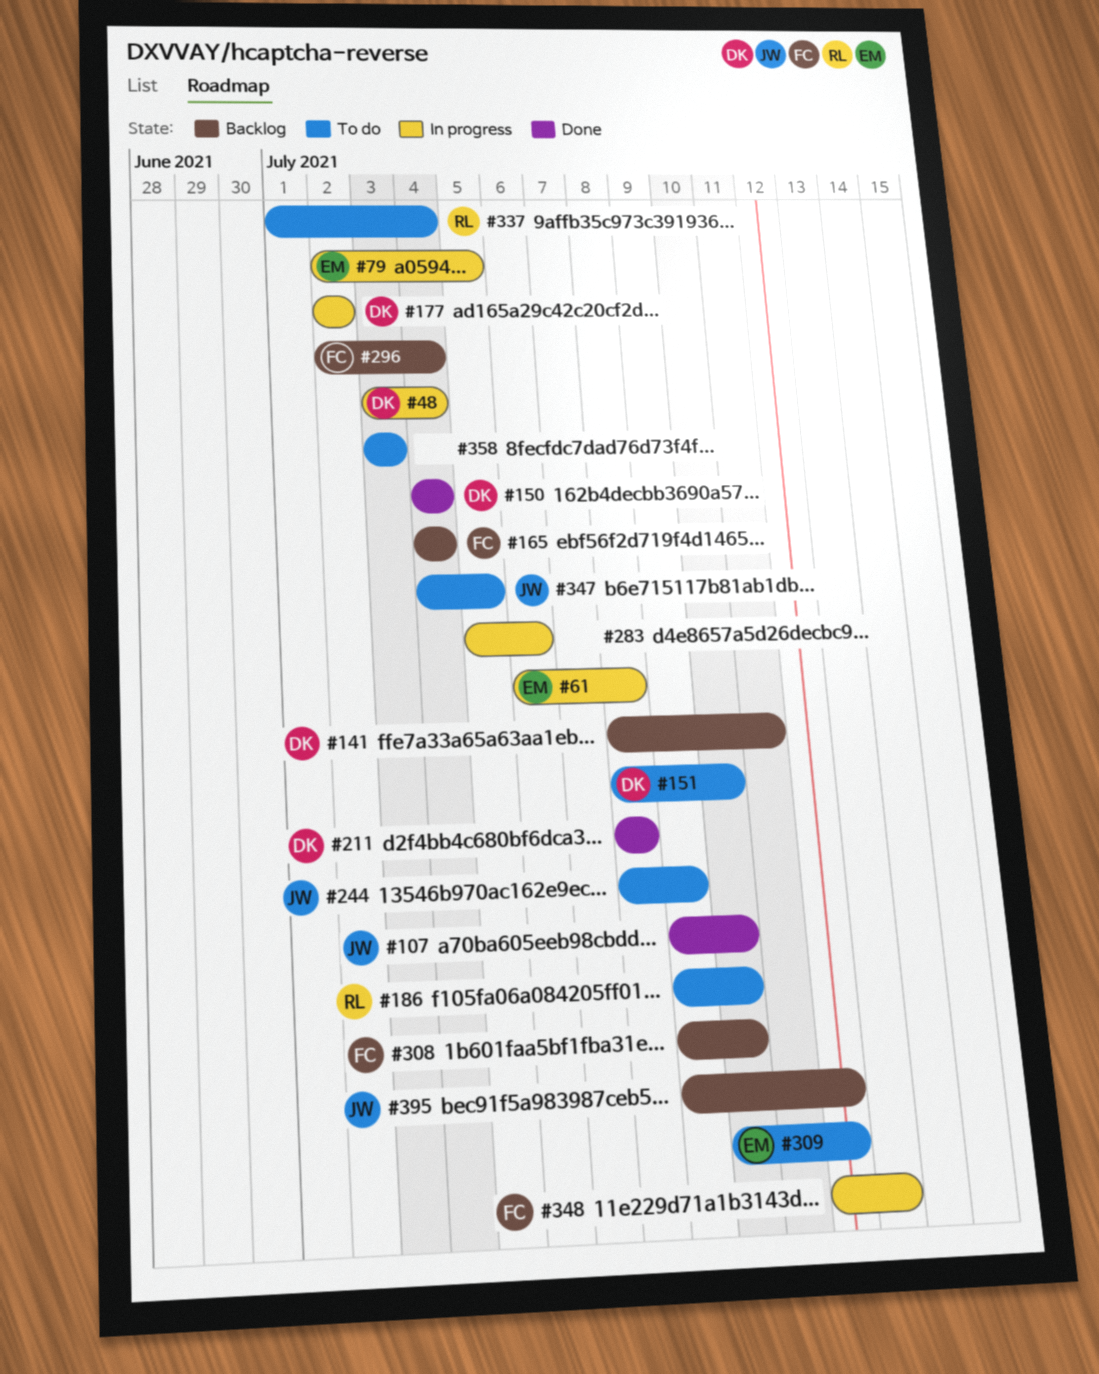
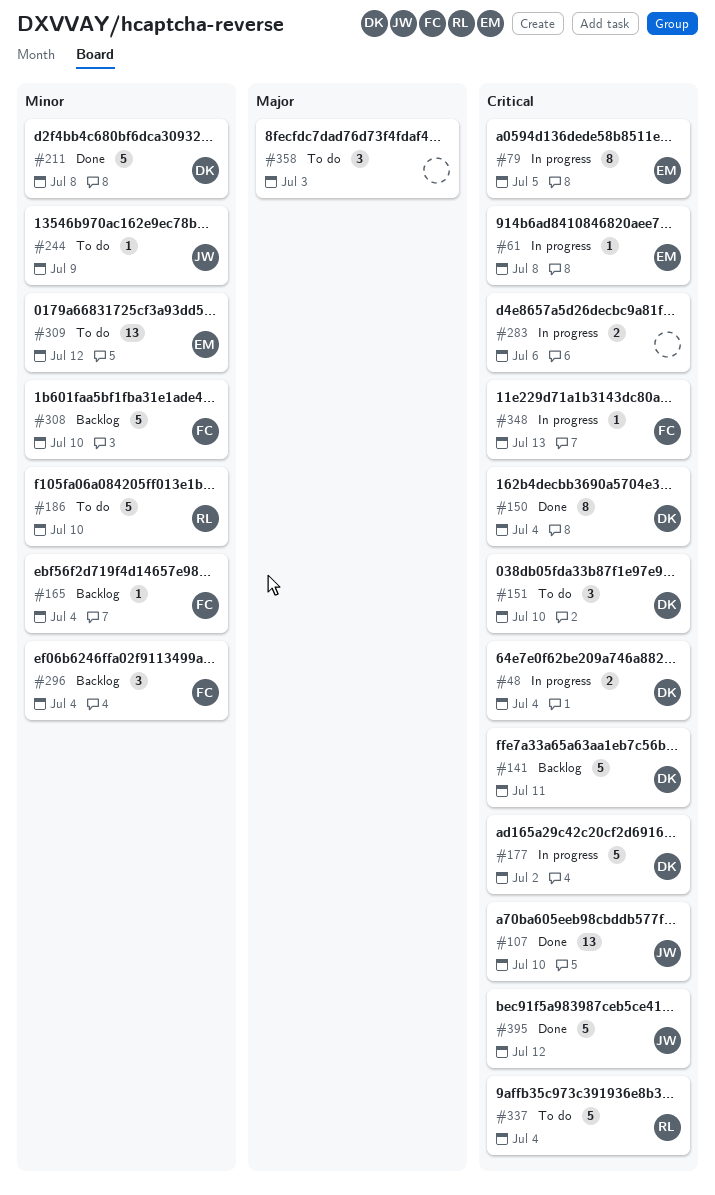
#347: present -> none
#395, status: Backlog -> Done

